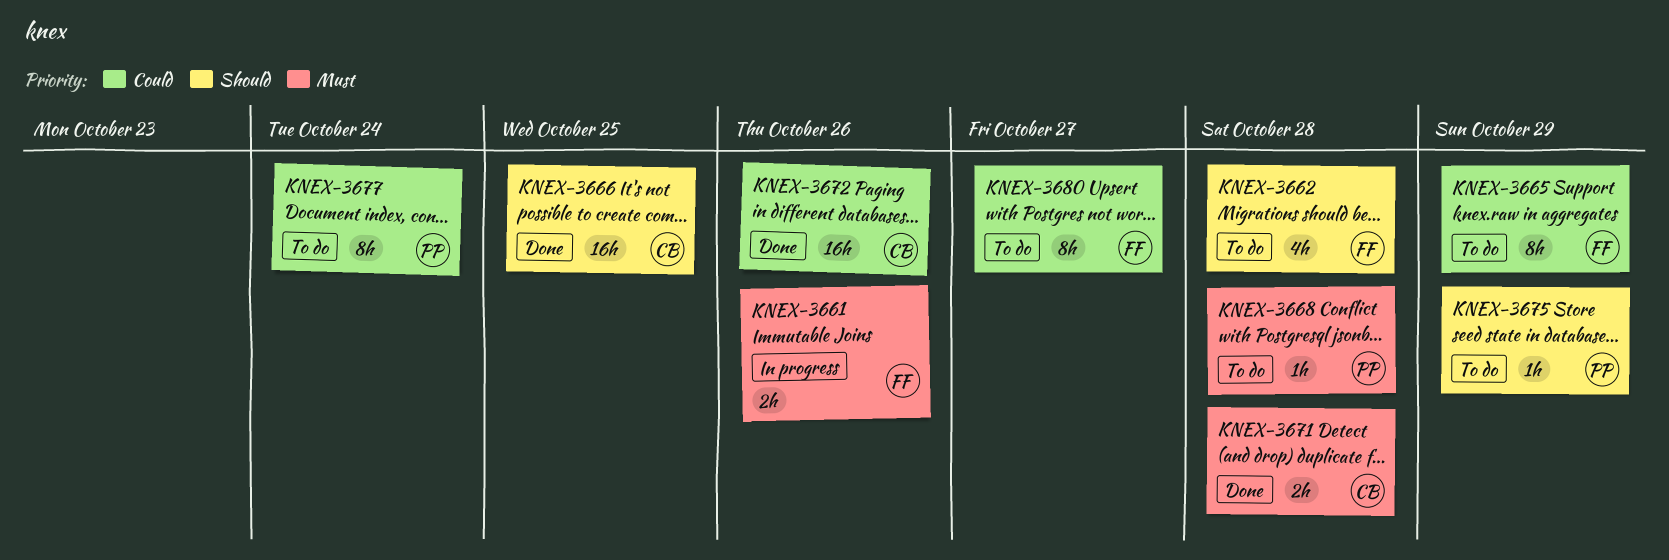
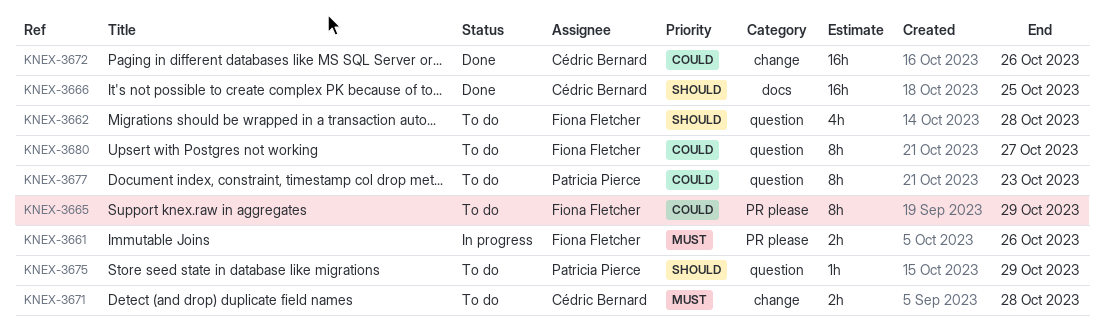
KNEX-3668: present -> none
KNEX-3671, status: Done -> To do
KNEX-3677, due: Oct 24 -> Oct 23

